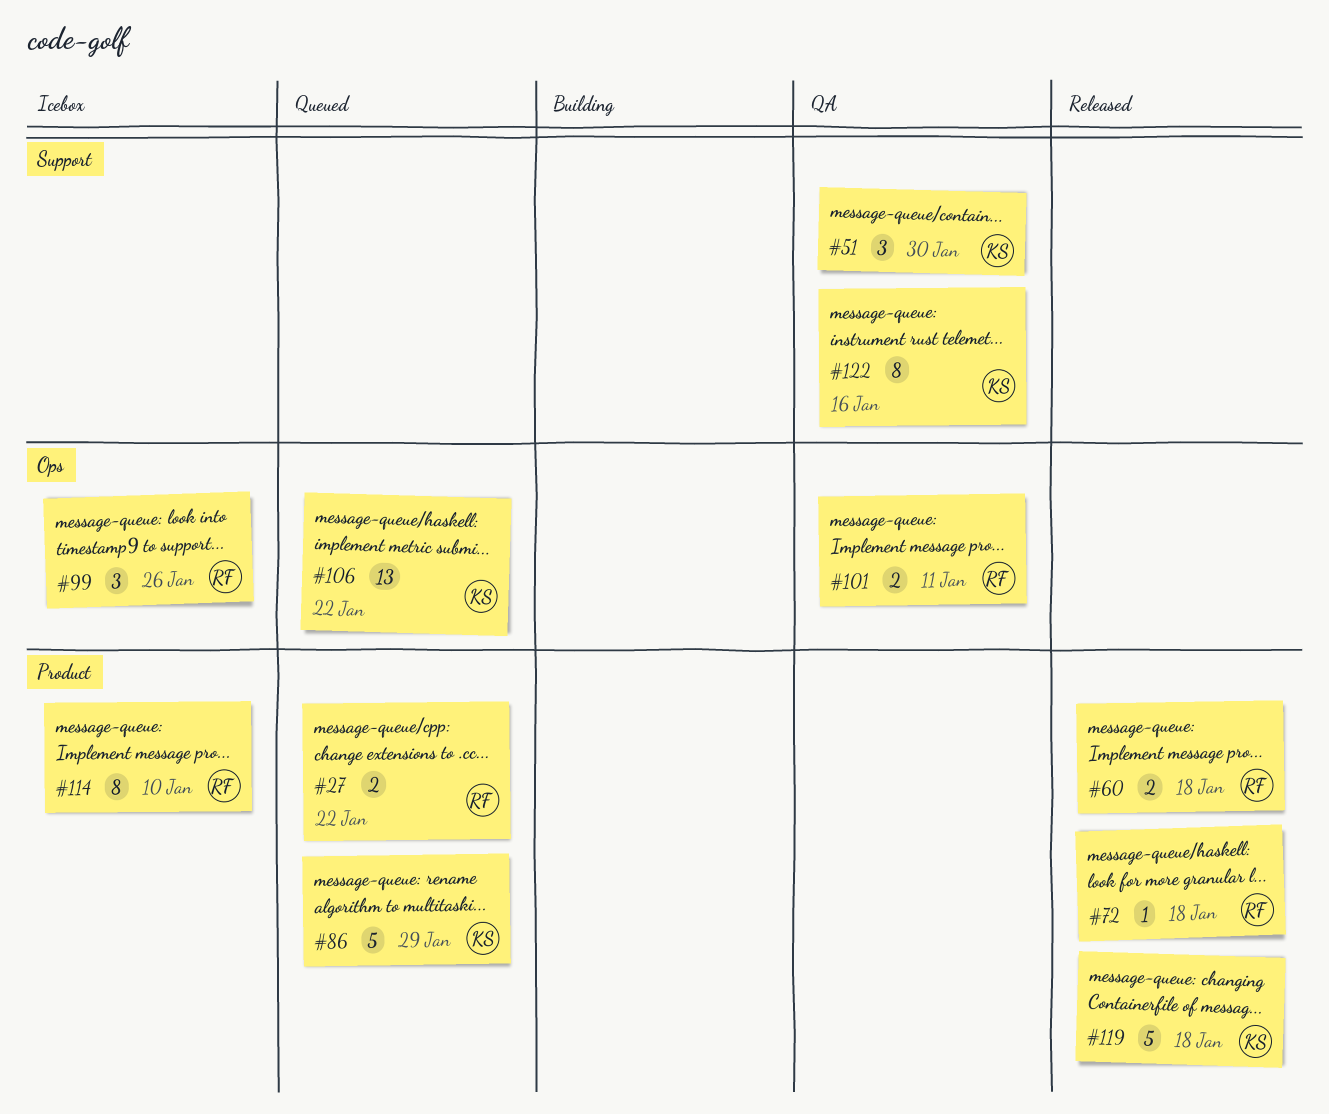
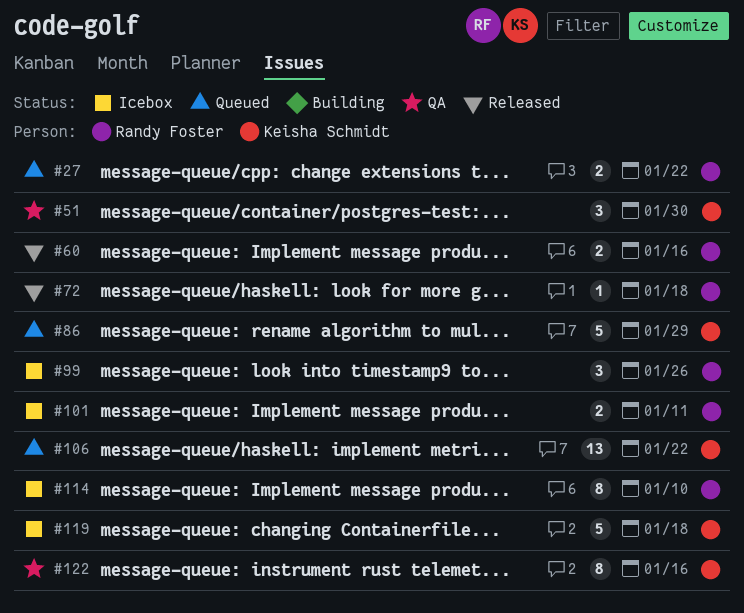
#60, due: Jan 18 -> Jan 16
#101, status: QA -> Icebox
#119, status: Released -> Icebox

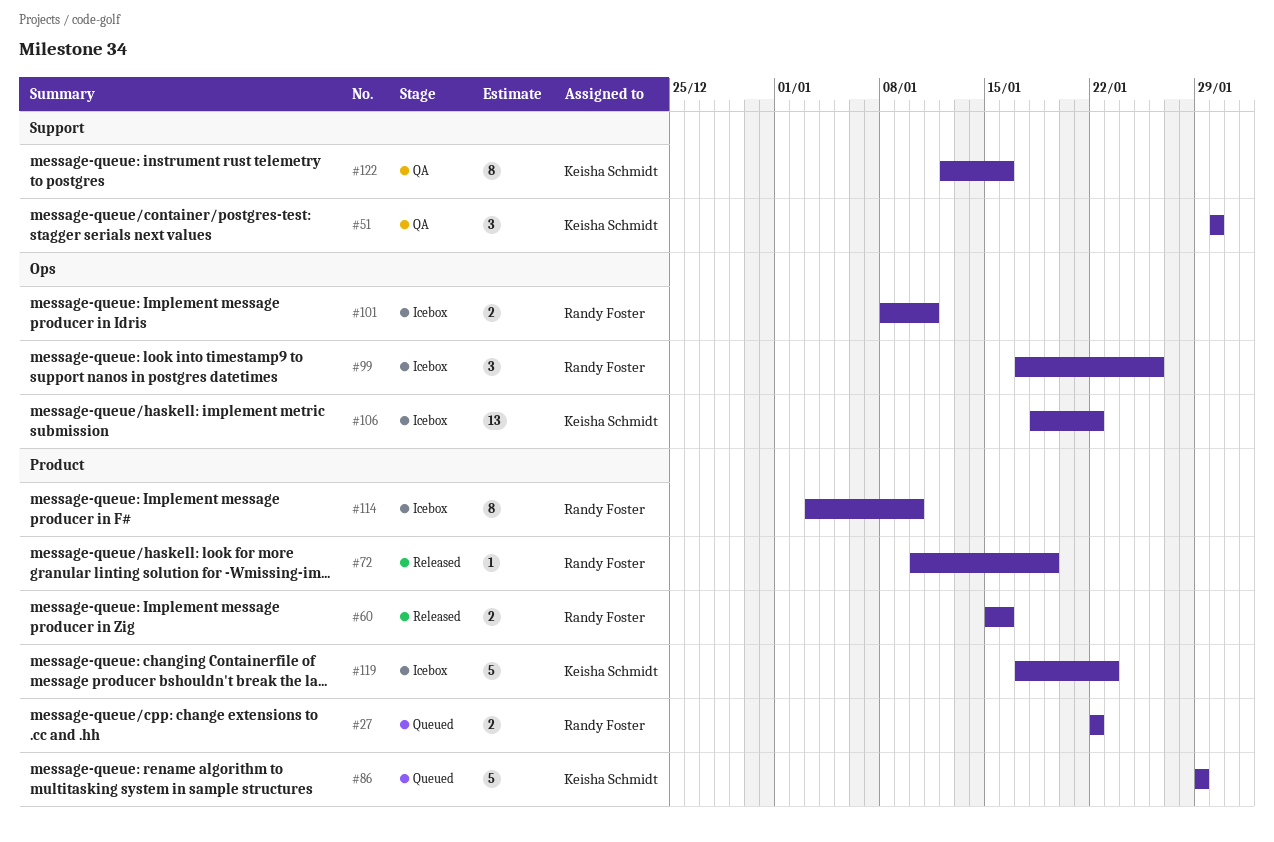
#72, due: Jan 18 -> Jan 19
#106, status: Queued -> Icebox
#119, due: Jan 18 -> Jan 23

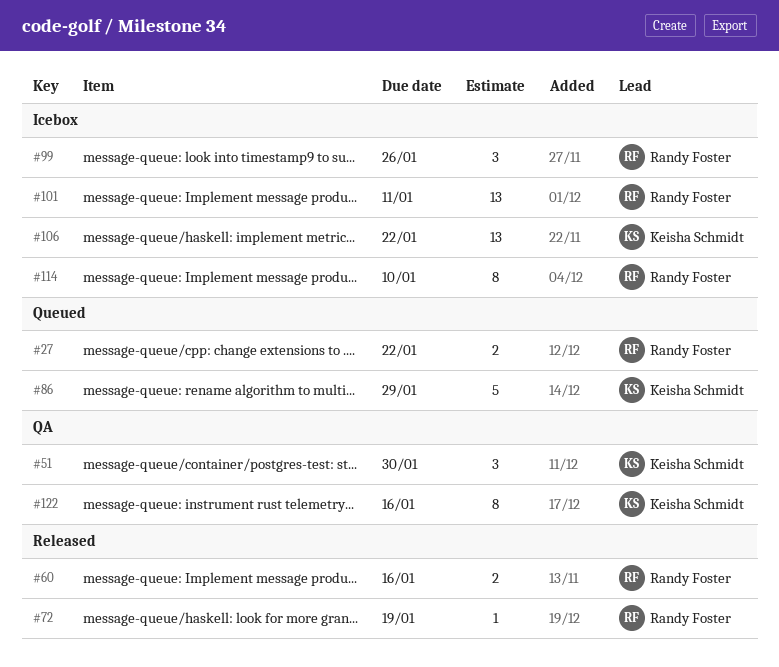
#101, estimate: 2 -> 13
#119: present -> none

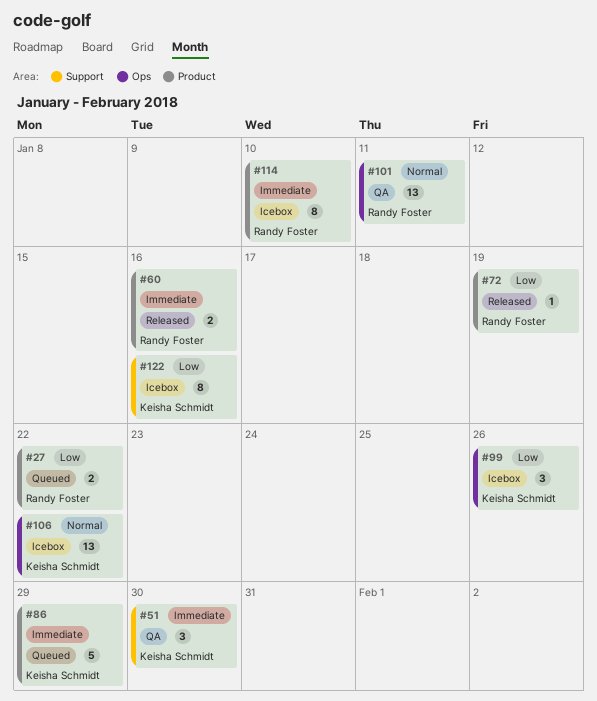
#99, owner: Randy Foster -> Keisha Schmidt
#101, status: Icebox -> QA
#122, status: QA -> Icebox

